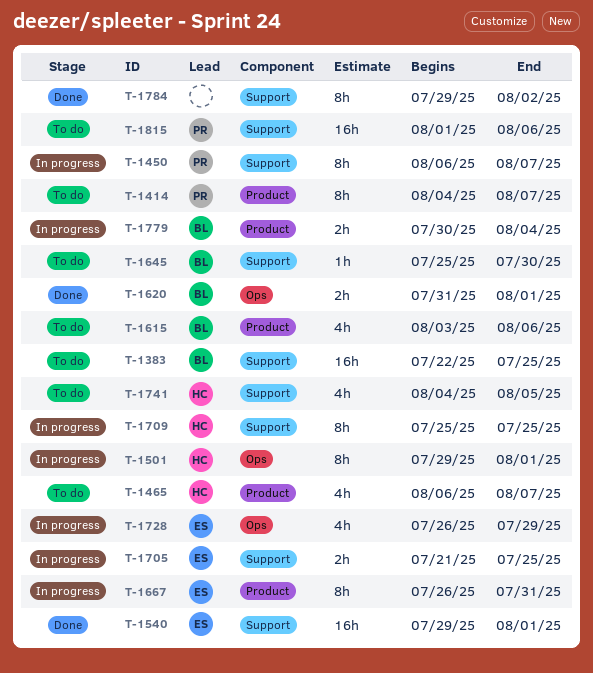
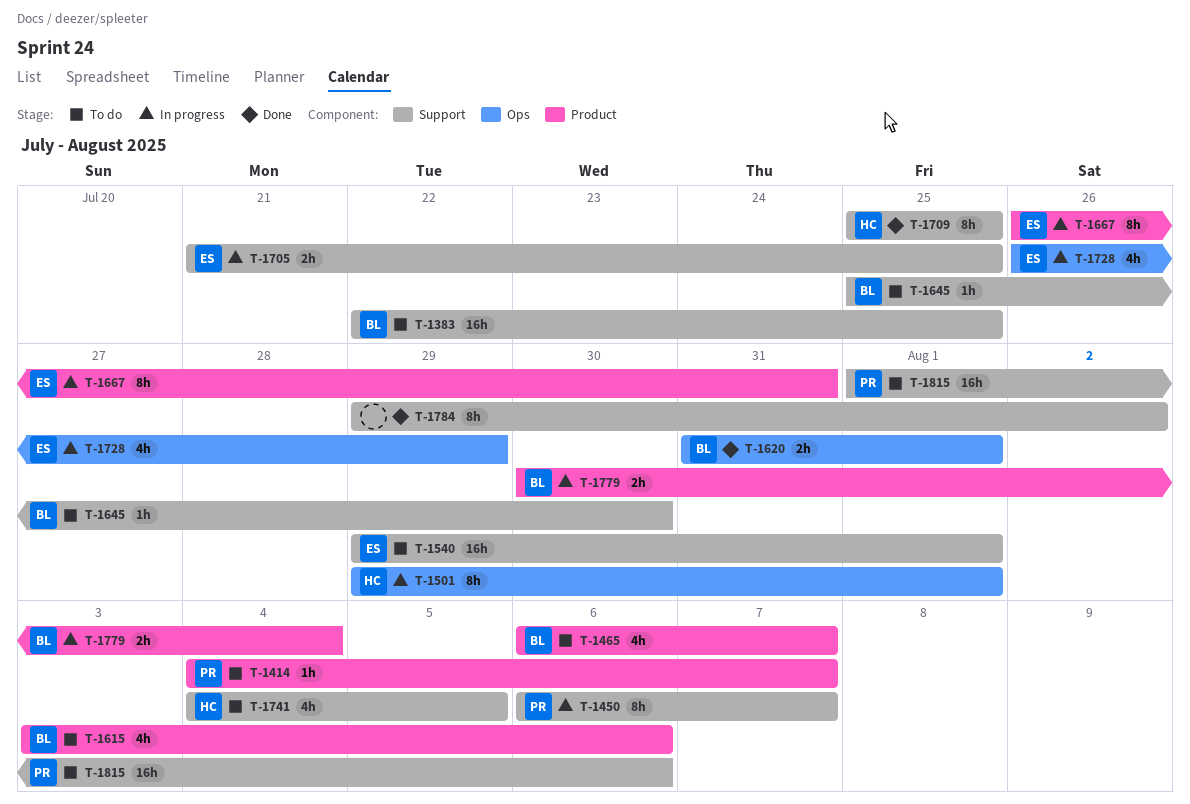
T-1414, estimate: 8h -> 1h
T-1465, owner: HC -> BL
T-1540, status: Done -> To do
T-1709, status: In progress -> Done

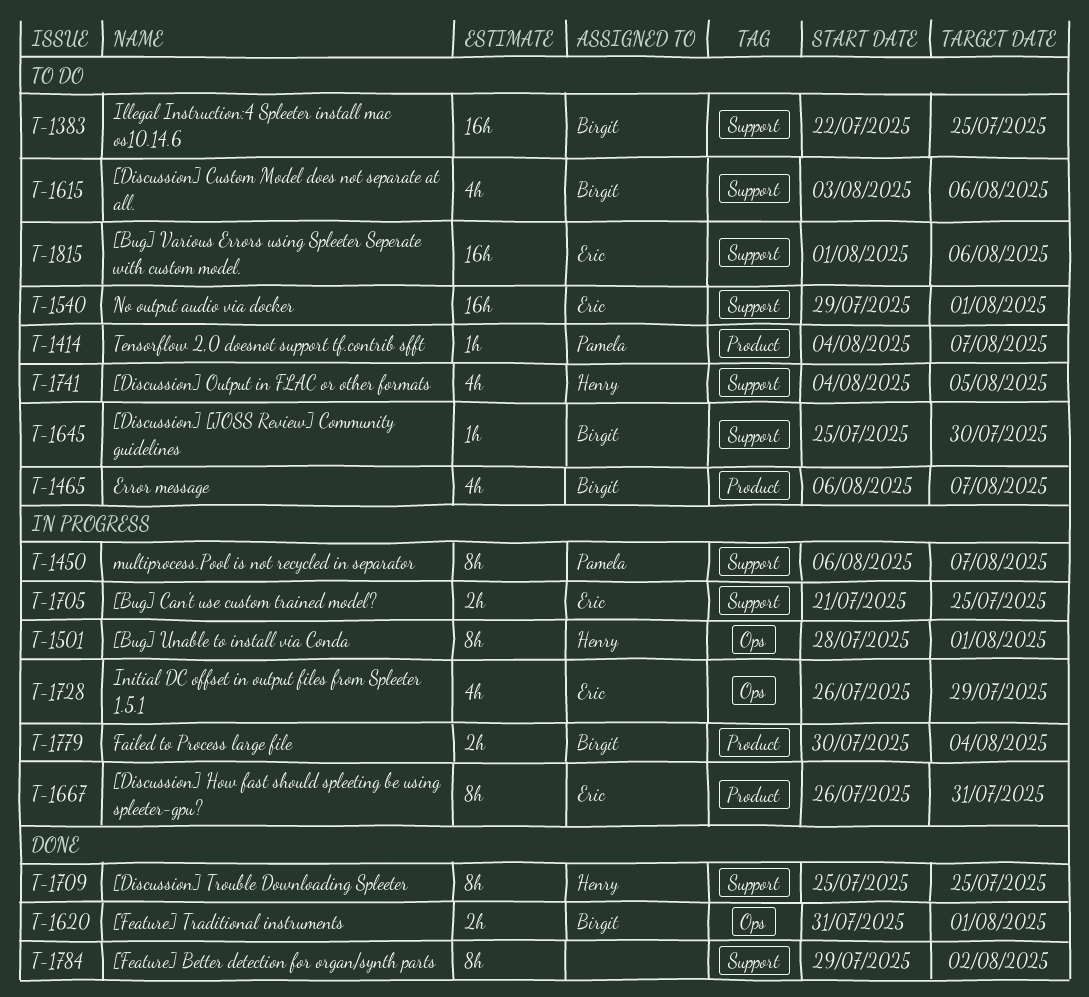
T-1501, start: Jul 29 -> Jul 28
T-1615, label: Product -> Support
T-1815, owner: Pamela -> Eric

